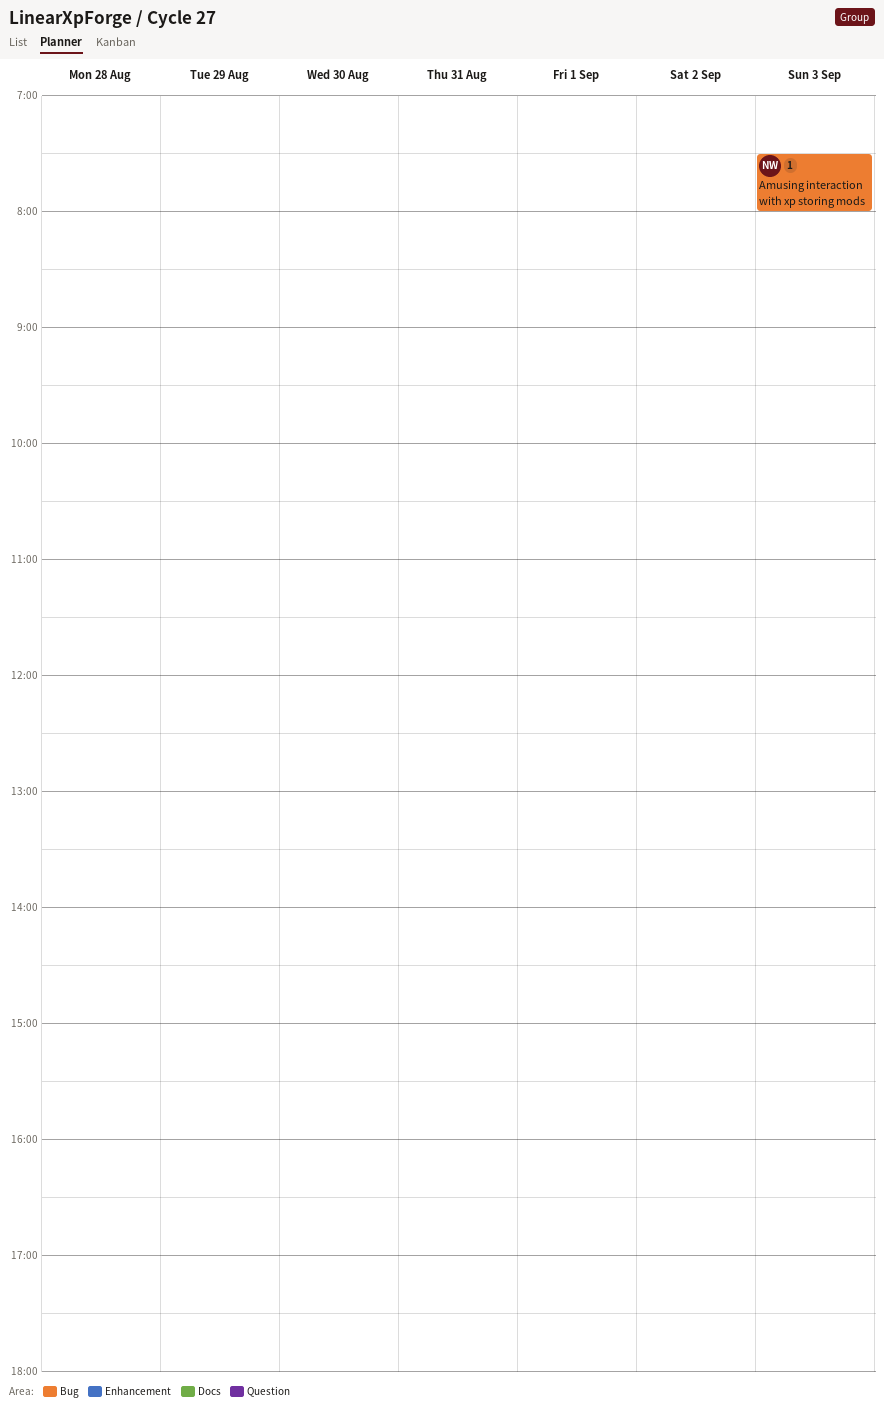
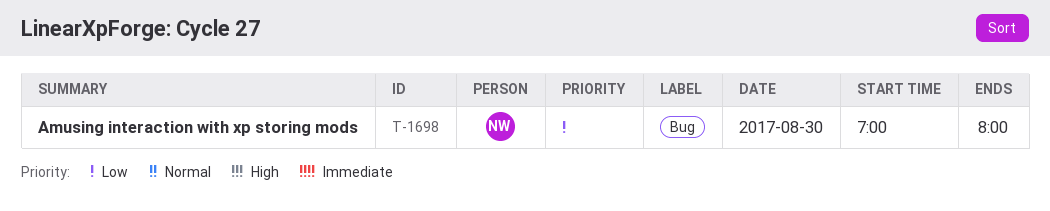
Amusing interaction with xp storing mods, day: Sep 3 -> Aug 30
Amusing interaction with xp storing mods, begins: 07:30 -> 07:00

